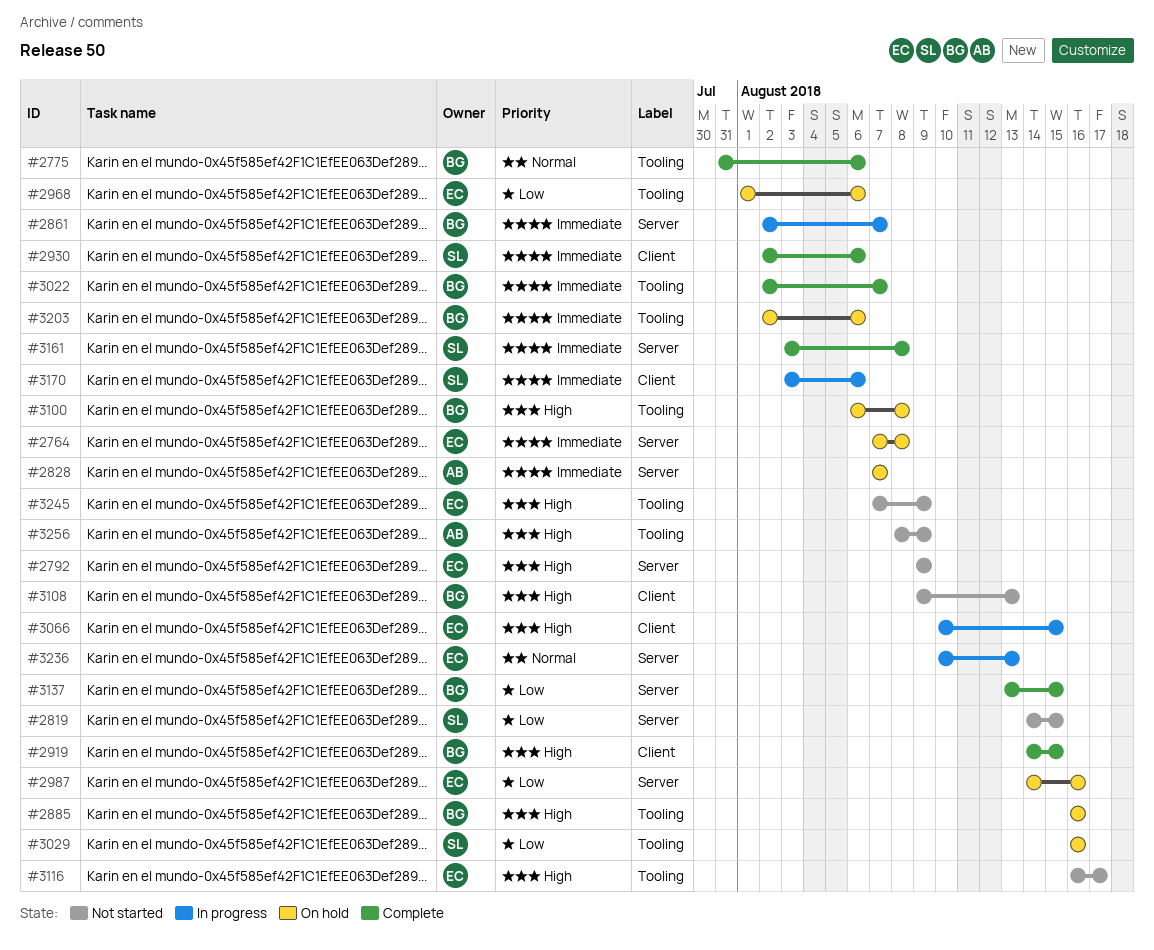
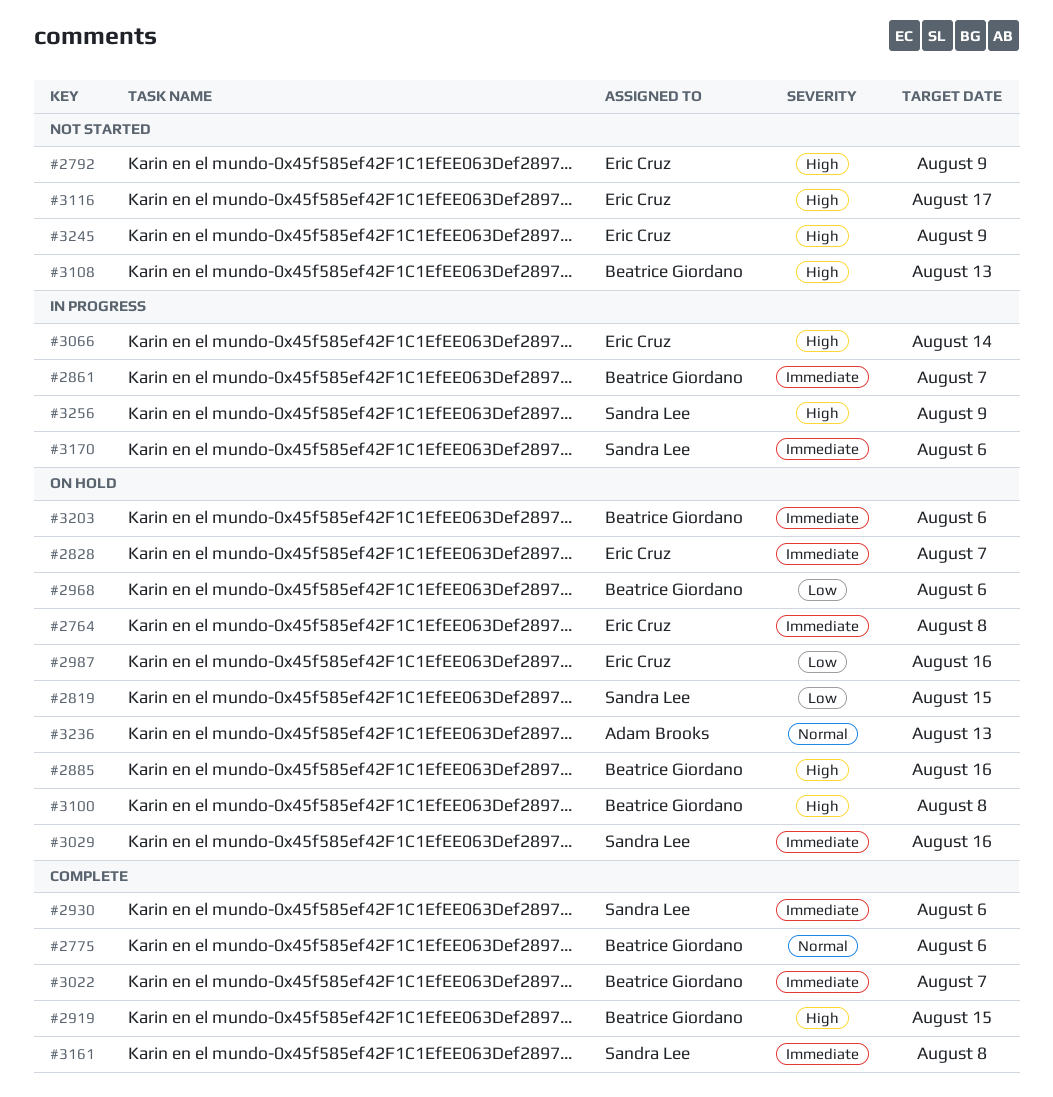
#2819, status: Not started -> On hold
#2828, owner: Adam Brooks -> Eric Cruz
#2968, owner: Eric Cruz -> Beatrice Giordano
#3029, priority: Low -> Immediate
#3066, due: Aug 15 -> Aug 14
#3137: present -> none
#3236, status: In progress -> On hold
#3236, owner: Eric Cruz -> Adam Brooks
#3256, status: Not started -> In progress
#3256, owner: Adam Brooks -> Sandra Lee

